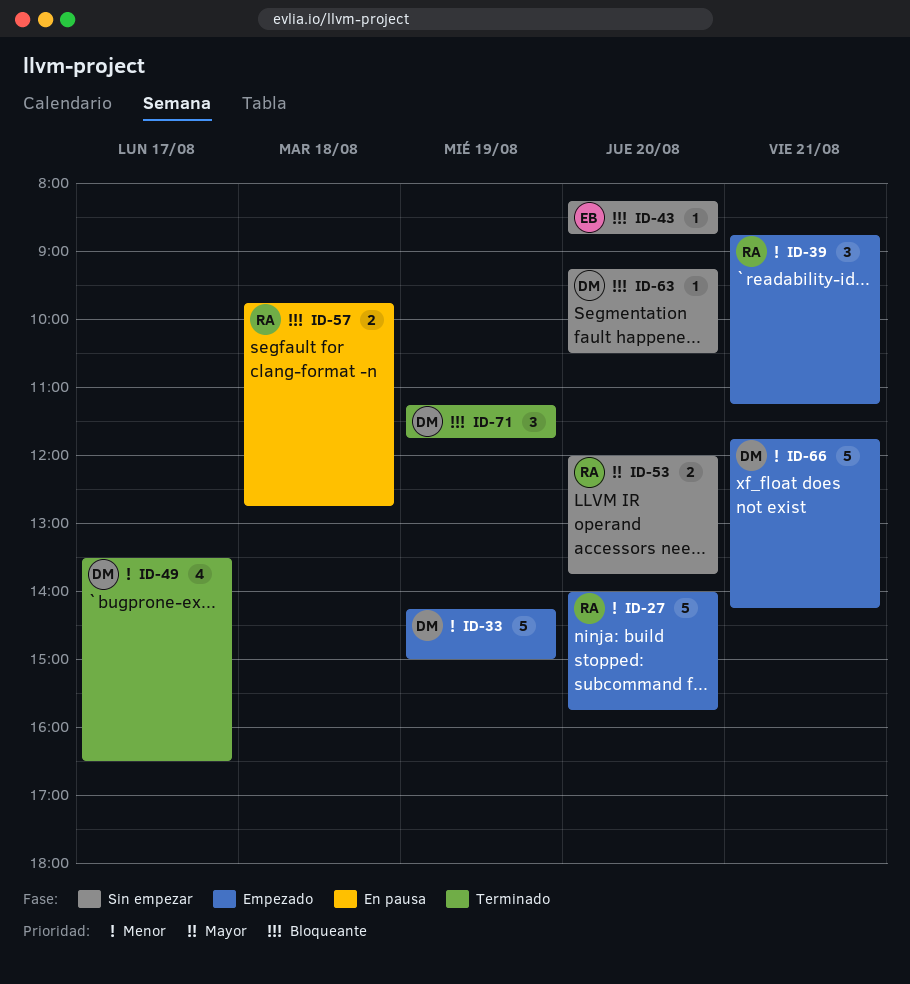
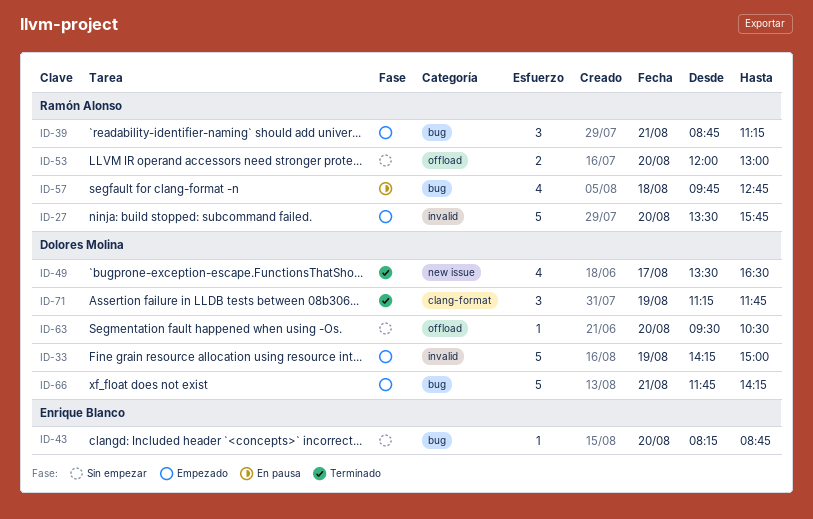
ID-27, begins: 14:00 -> 13:30
ID-53, ends: 13:45 -> 13:00
ID-57, estimate: 2 -> 4
ID-63, begins: 09:15 -> 09:30

